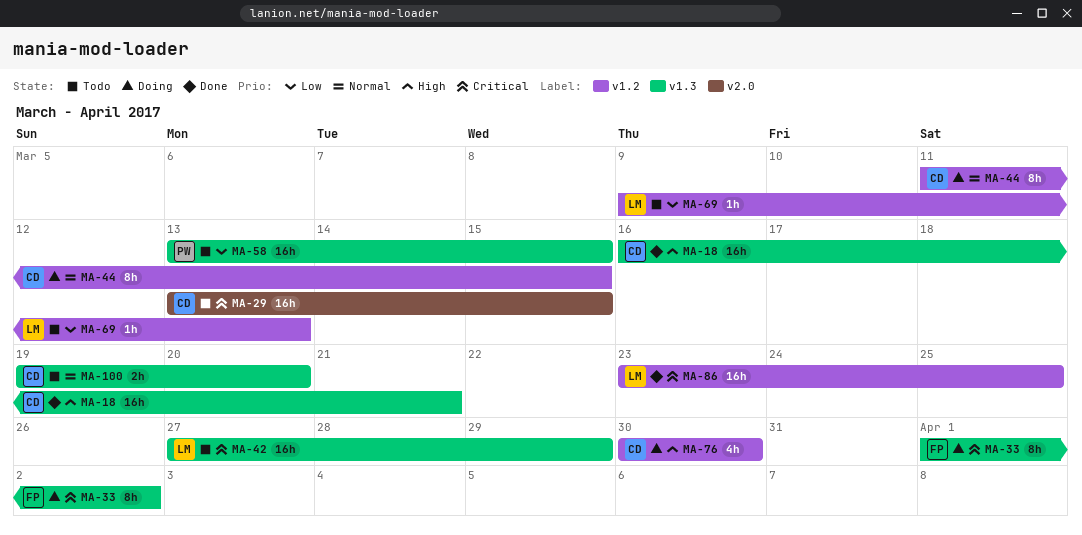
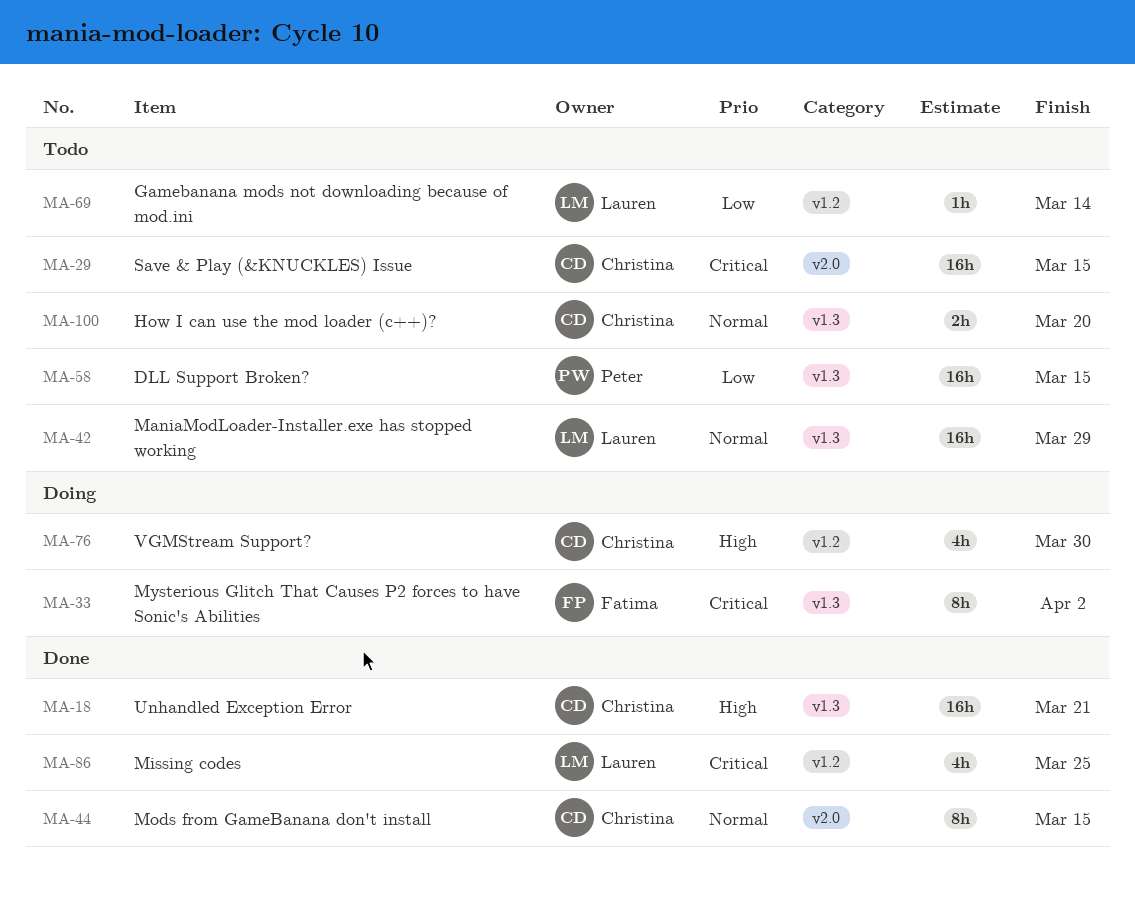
MA-42, priority: Critical -> Normal
MA-44, status: Doing -> Done
MA-44, label: v1.2 -> v2.0
MA-69, due: Mar 13 -> Mar 14
MA-86, estimate: 16h -> 4h

